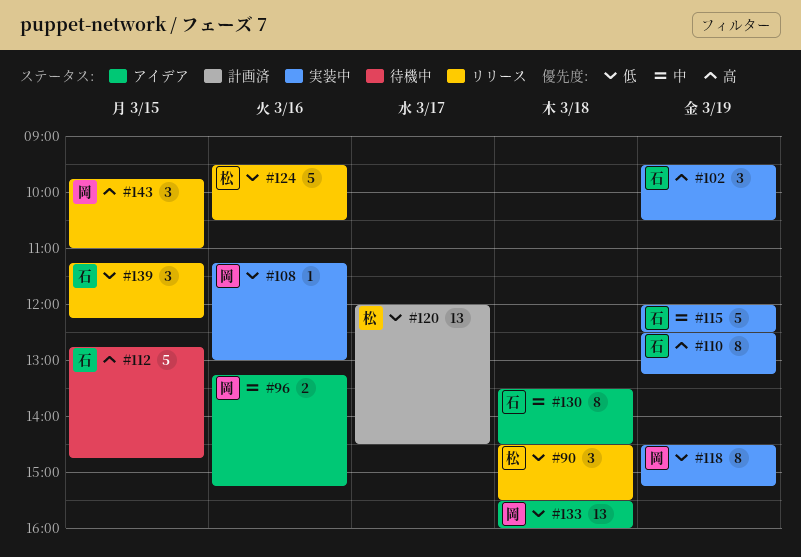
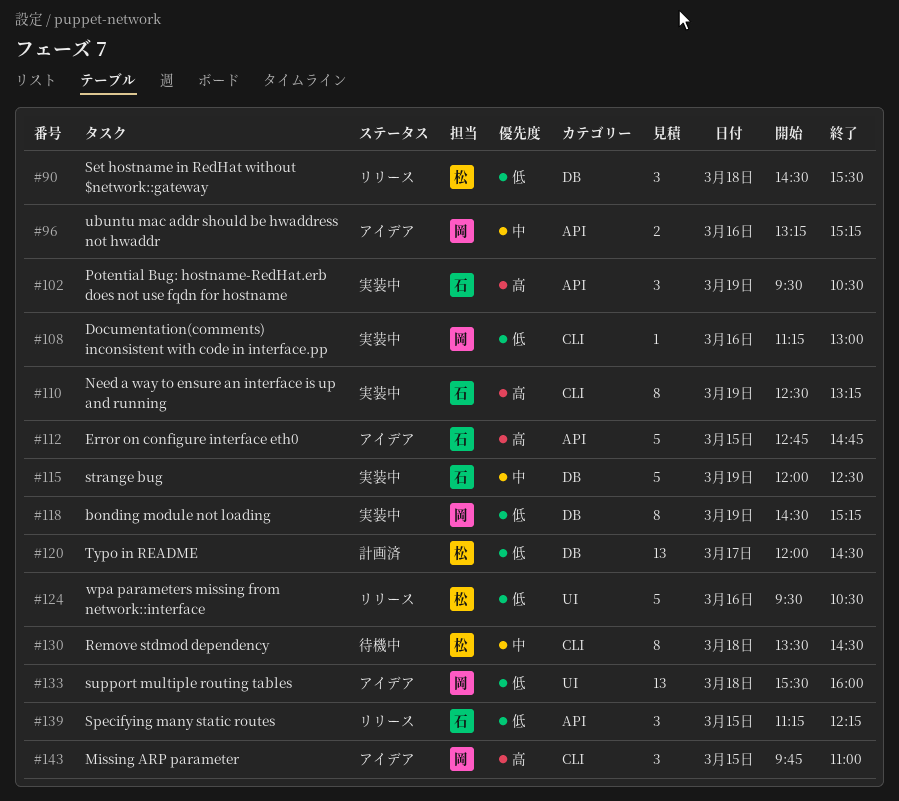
#112, status: 待機中 -> アイデア
#130, status: アイデア -> 待機中
#130, owner: 石 -> 松
#143, status: リリース -> アイデア

